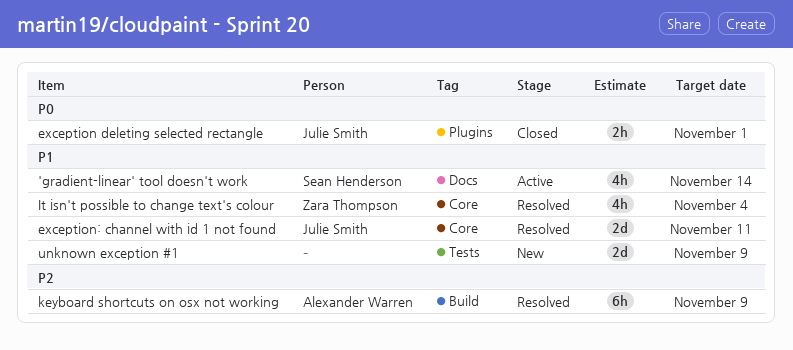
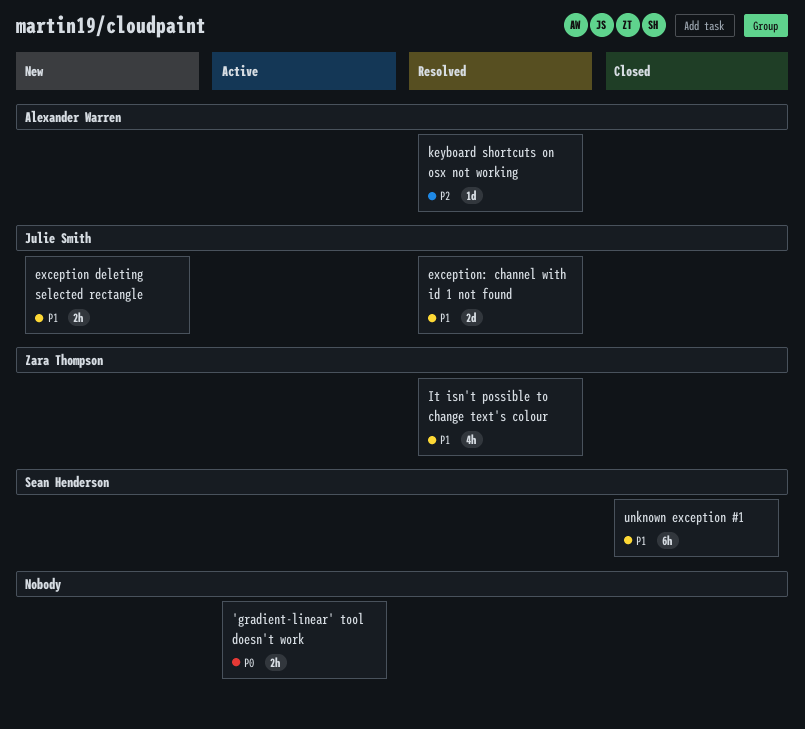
'gradient-linear' tool doesn't work, owner: Sean Henderson -> none
'gradient-linear' tool doesn't work, priority: P1 -> P0
'gradient-linear' tool doesn't work, estimate: 4h -> 2h
exception deleting selected rectangle, status: Closed -> New
exception deleting selected rectangle, priority: P0 -> P1
keyboard shortcuts on osx not working, estimate: 6h -> 1d
unknown exception #1, status: New -> Closed
unknown exception #1, owner: none -> Sean Henderson
unknown exception #1, estimate: 2d -> 6h

